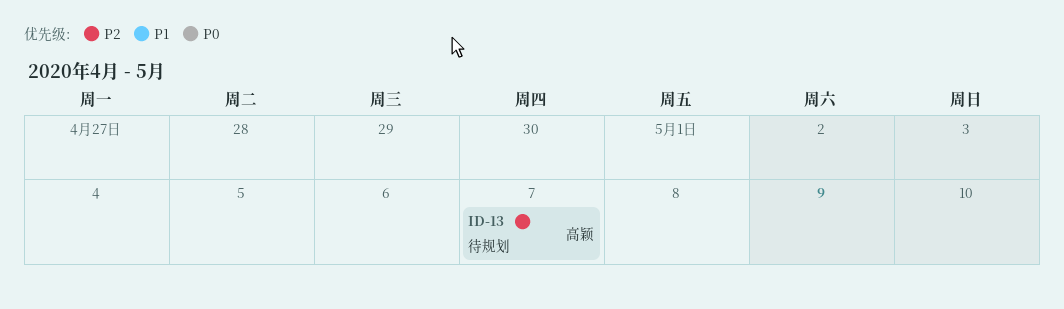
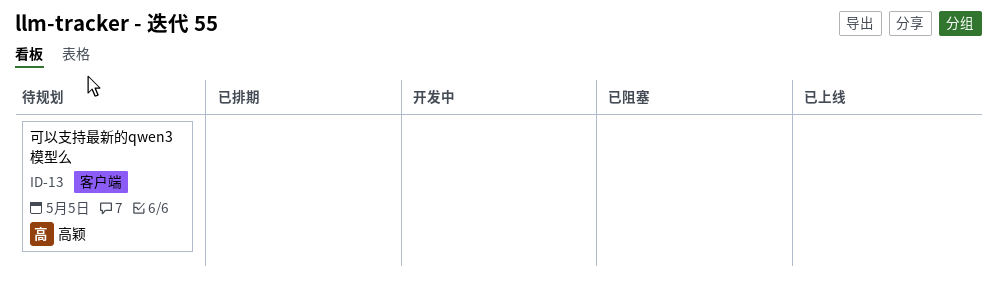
ID-13, due: May 7 -> May 5

